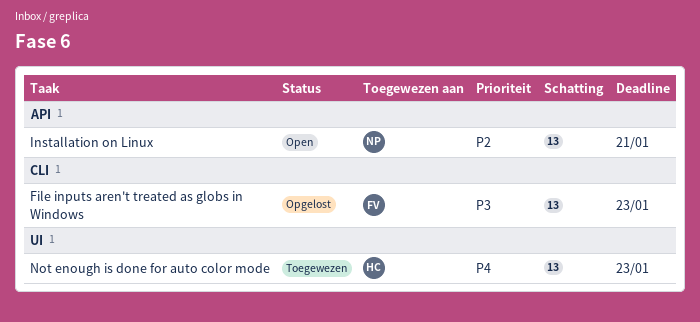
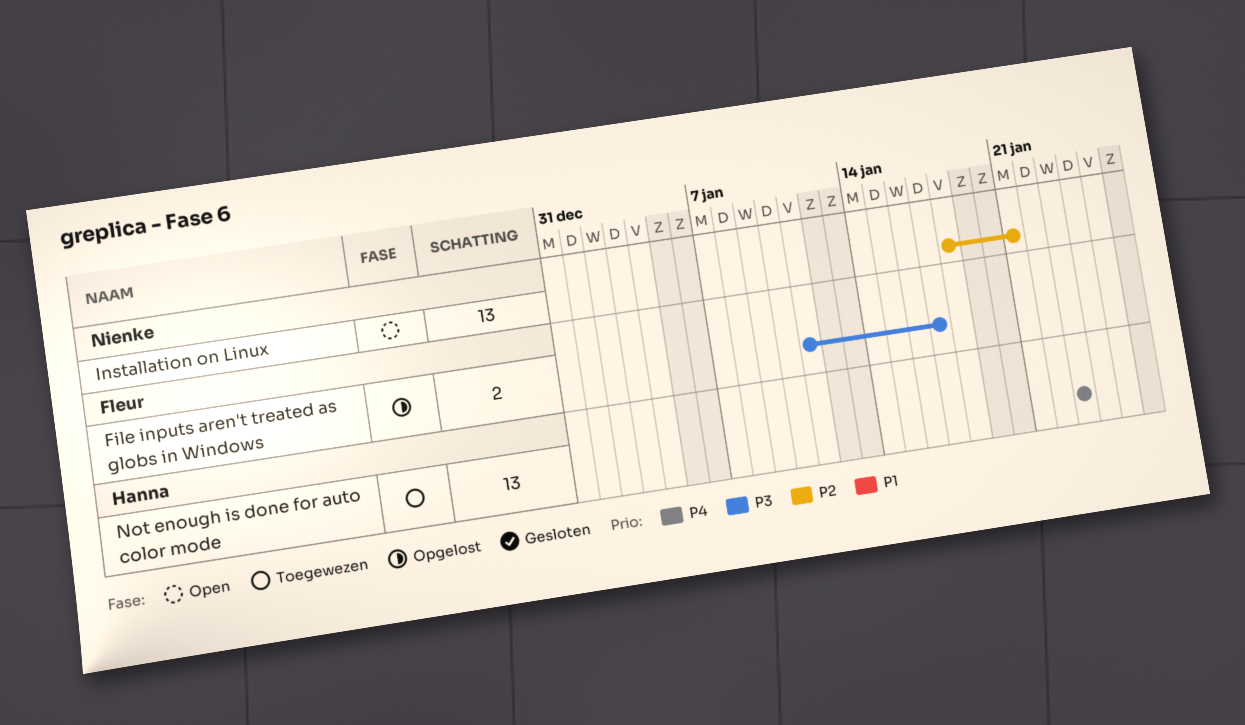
File inputs aren't treated as globs in Windows, estimate: 13 -> 2
File inputs aren't treated as globs in Windows, due: Jan 23 -> Jan 17

